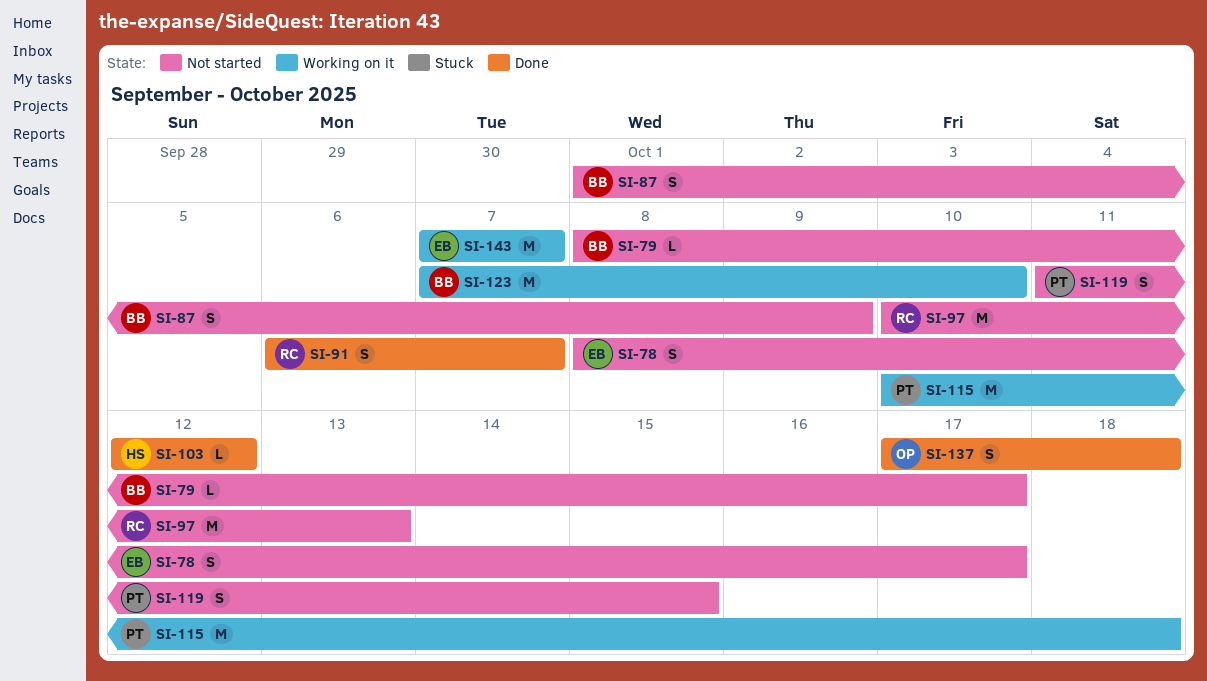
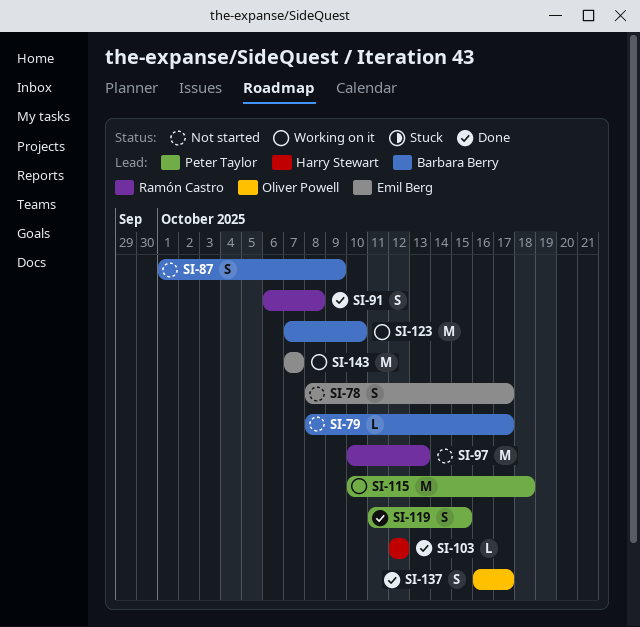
SI-91, due: Oct 7 -> Oct 8
SI-119, status: Not started -> Done
SI-137, start: Oct 17 -> Oct 16
SI-137, due: Oct 18 -> Oct 17

